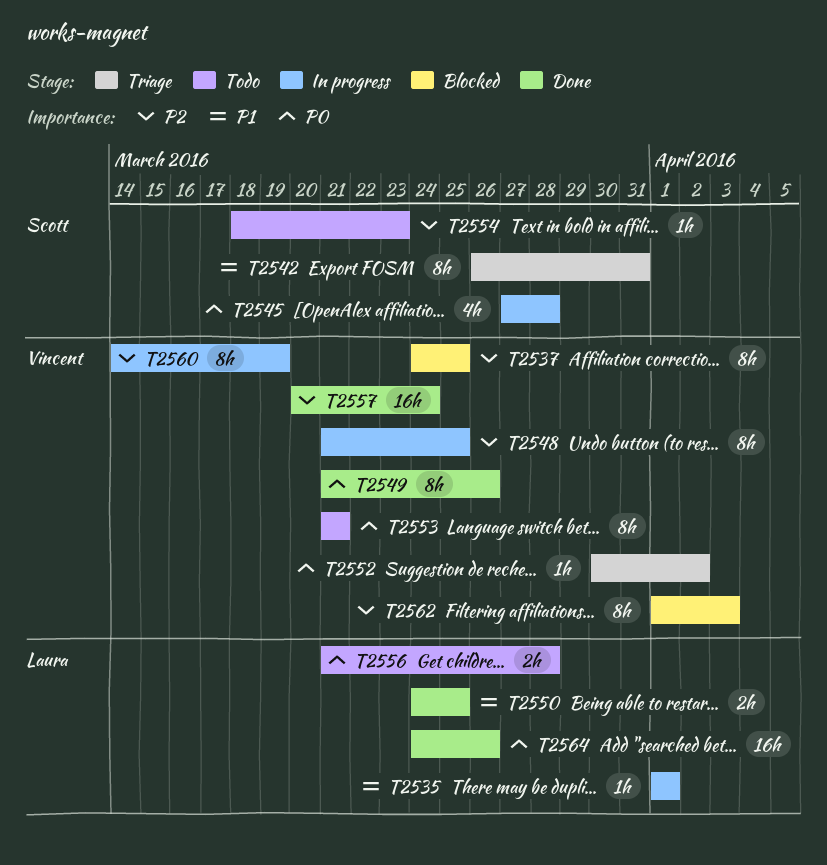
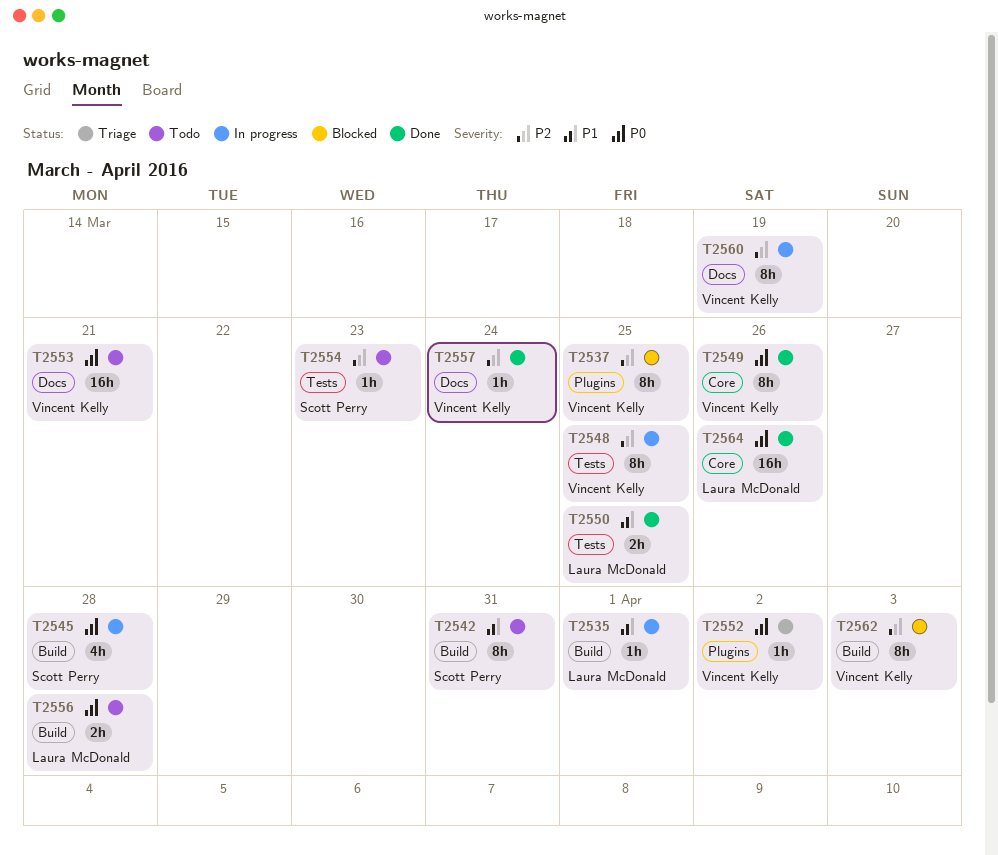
T2542, status: Triage -> Todo
T2553, estimate: 8h -> 16h
T2557, estimate: 16h -> 1h

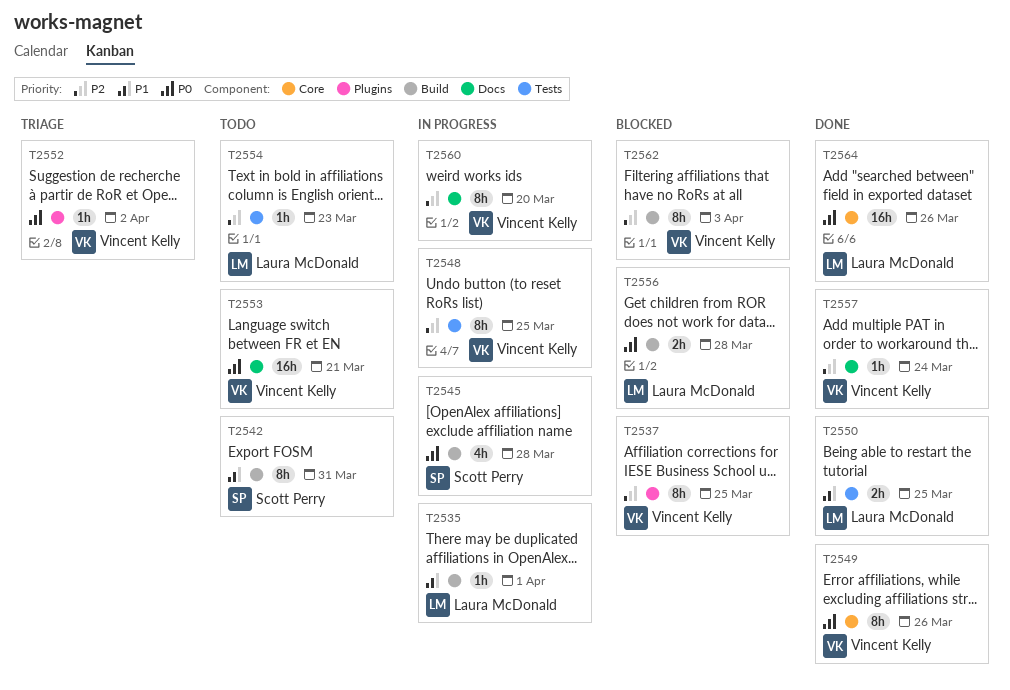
T2554, owner: Scott Perry -> Laura McDonald
T2556, status: Todo -> Blocked
T2560, due: Mar 19 -> Mar 20

